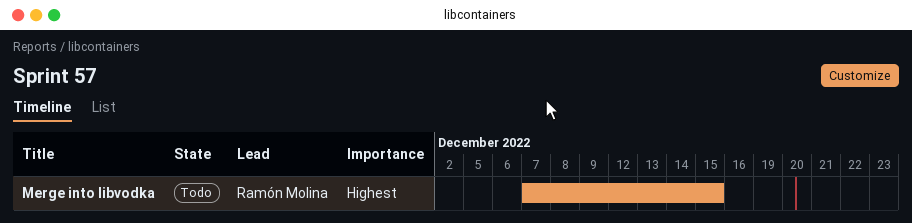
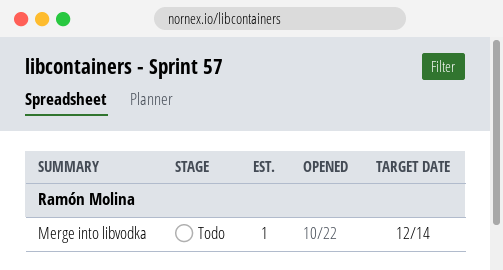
Merge into libvodka, due: Dec 15 -> Dec 14

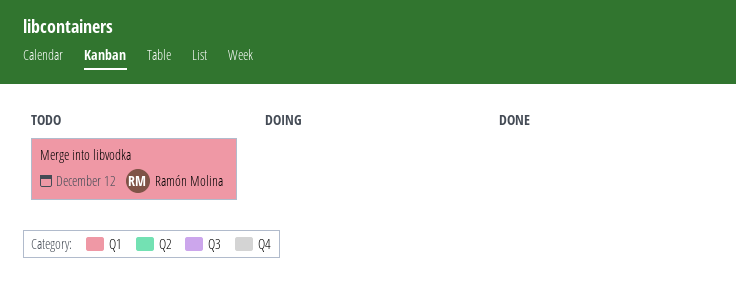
Merge into libvodka, due: Dec 14 -> Dec 12

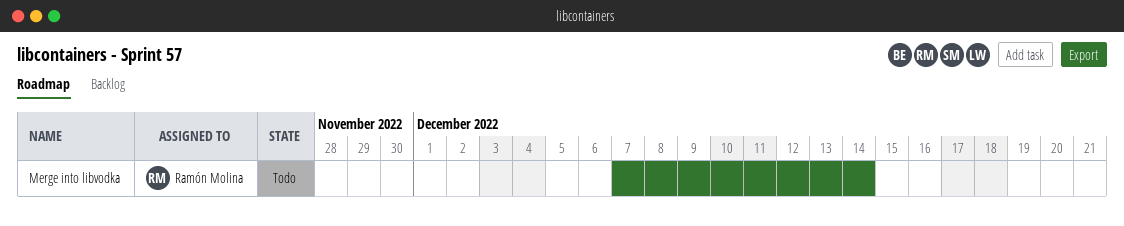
Merge into libvodka, due: Dec 12 -> Dec 14

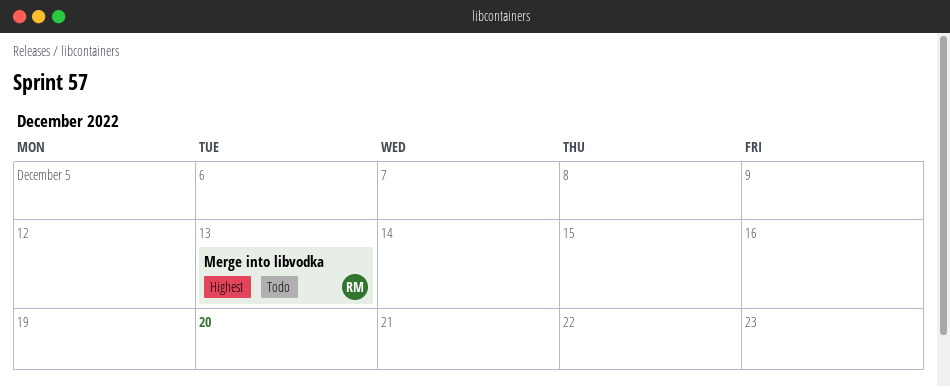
Merge into libvodka, due: Dec 14 -> Dec 13

